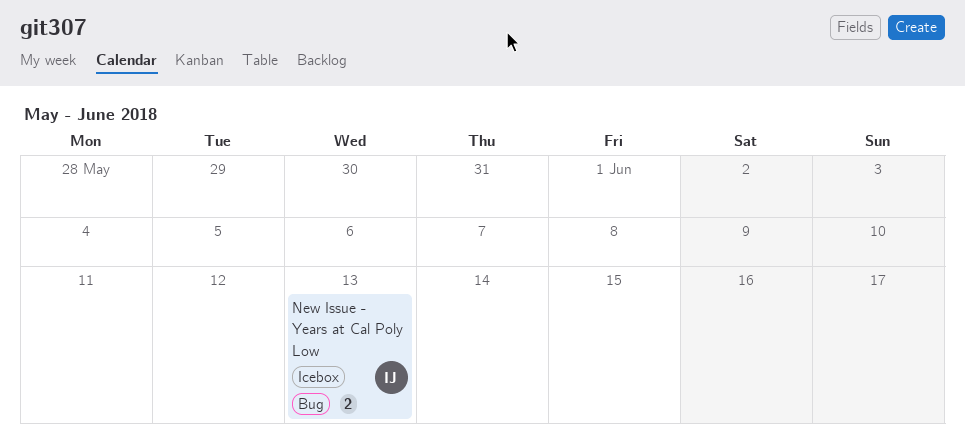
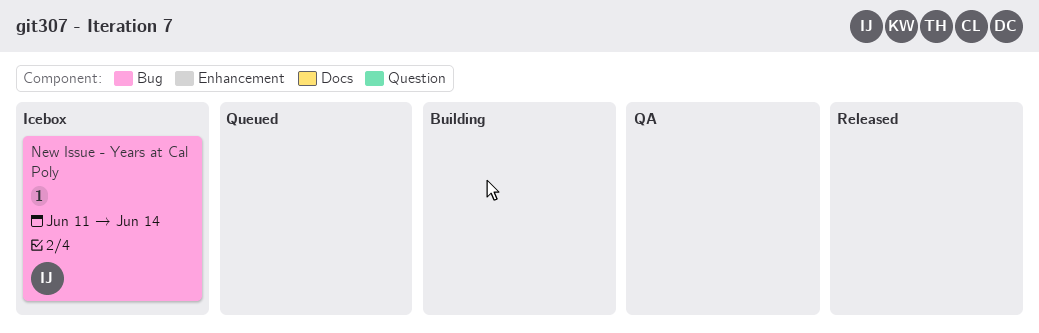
New Issue - Years at Cal Poly, estimate: 2 -> 1
New Issue - Years at Cal Poly, due: Jun 13 -> Jun 14

